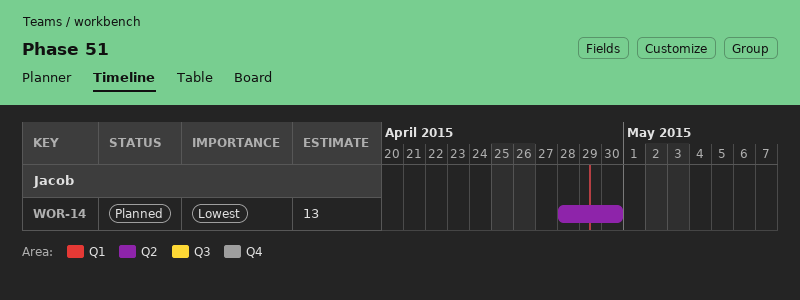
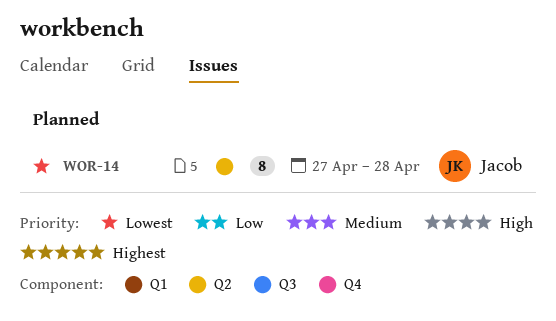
WOR-14, estimate: 13 -> 8
WOR-14, start: Apr 28 -> Apr 27
WOR-14, due: Apr 30 -> Apr 28

